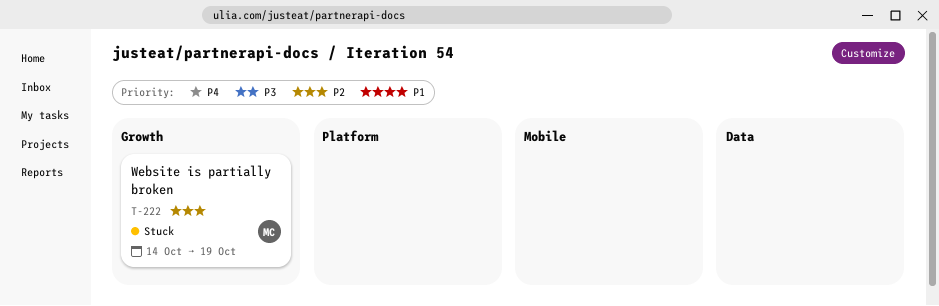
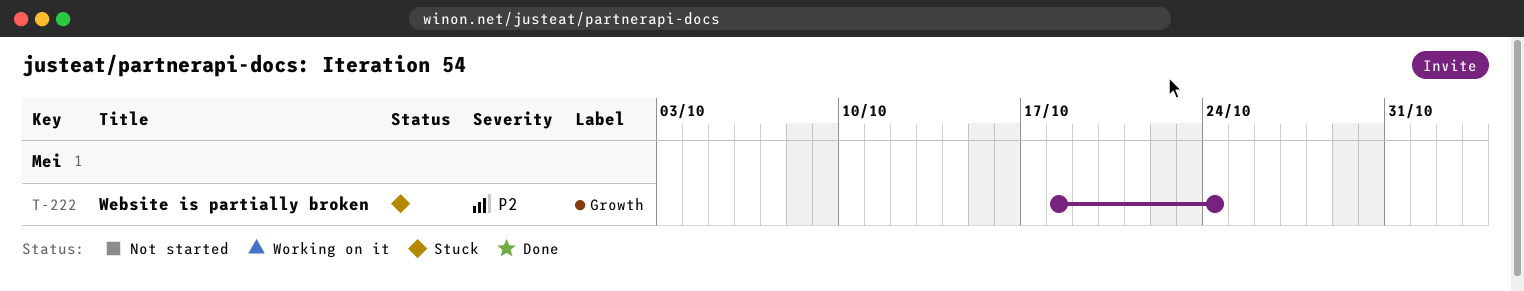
T-222, start: Oct 14 -> Oct 18
T-222, due: Oct 19 -> Oct 24

